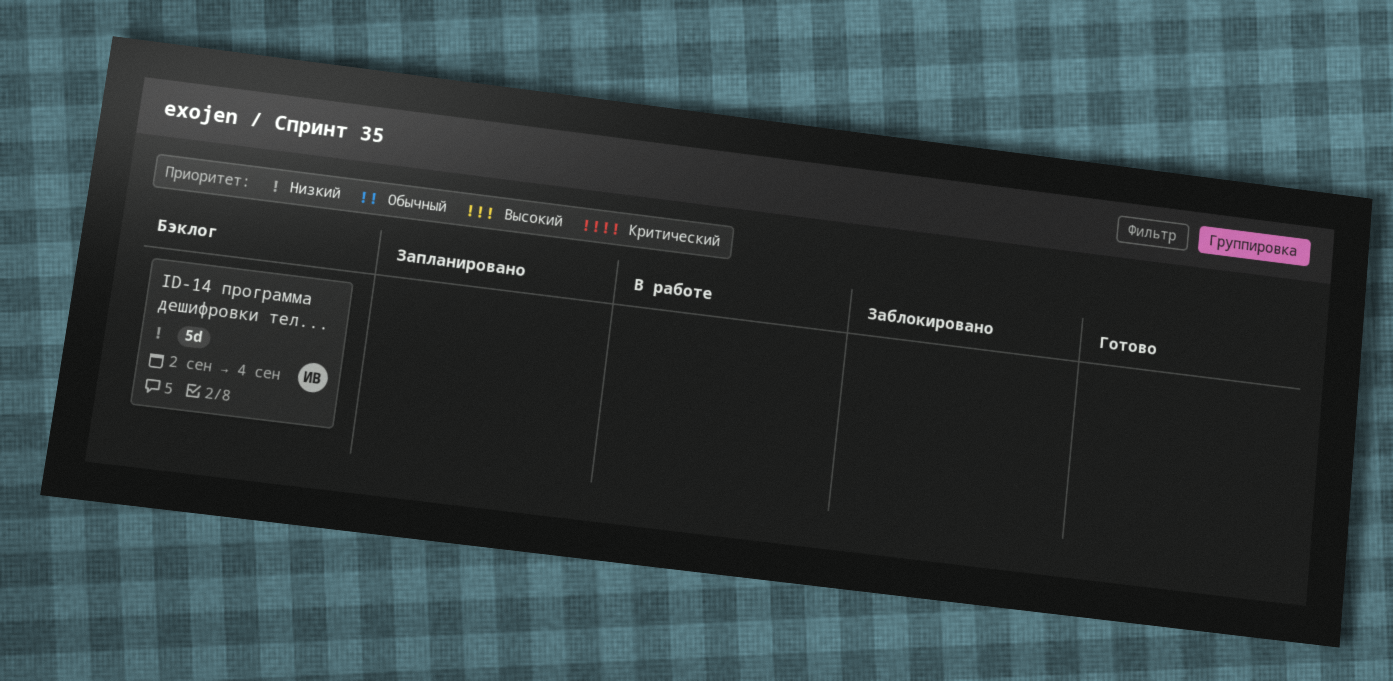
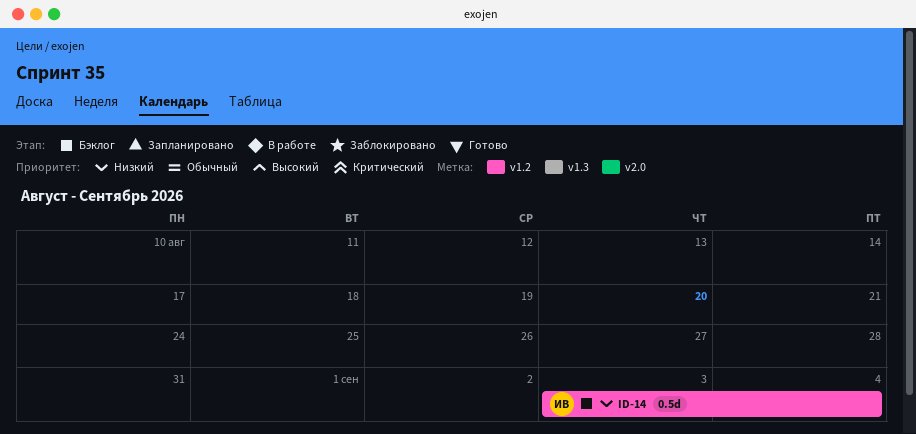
ID-14, estimate: 5d -> 0.5d
ID-14, start: Sep 2 -> Sep 3

